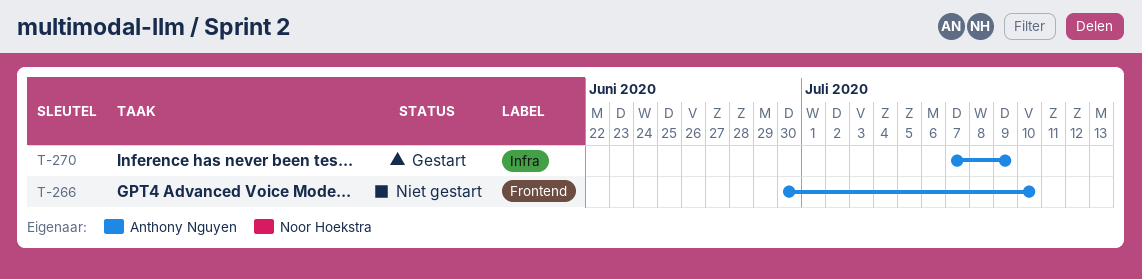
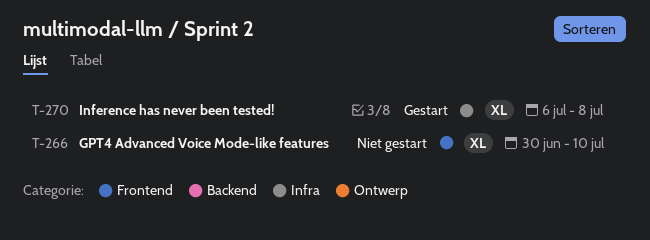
T-270, start: Jul 7 -> Jul 6
T-270, due: Jul 9 -> Jul 8

